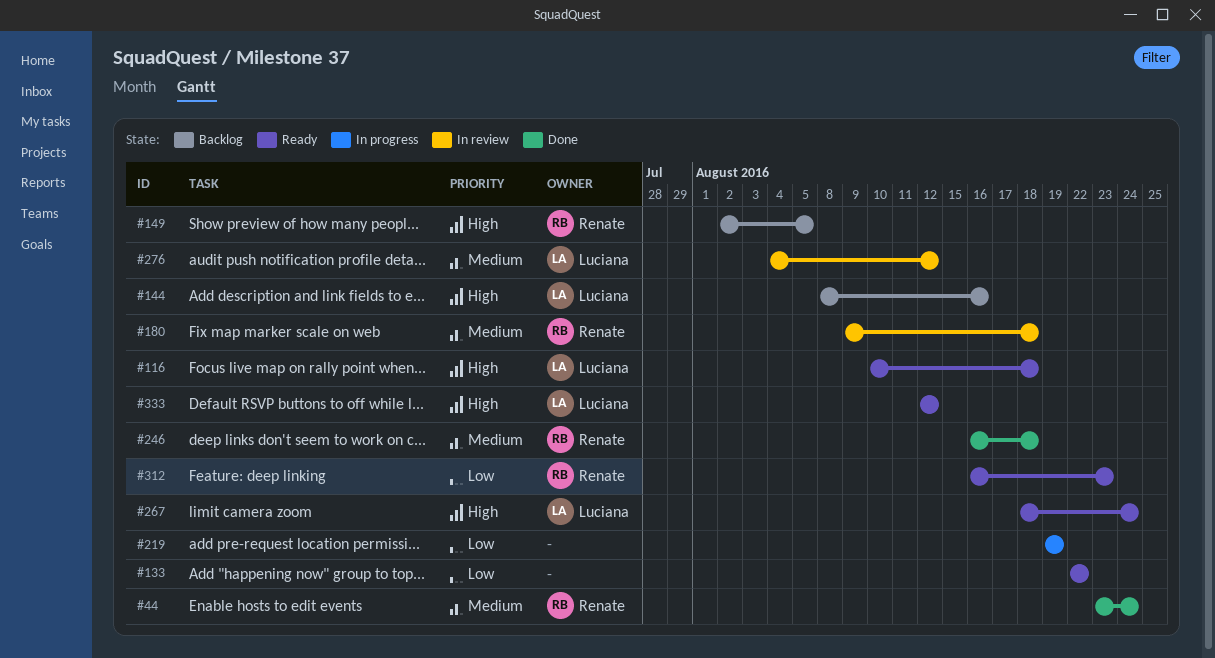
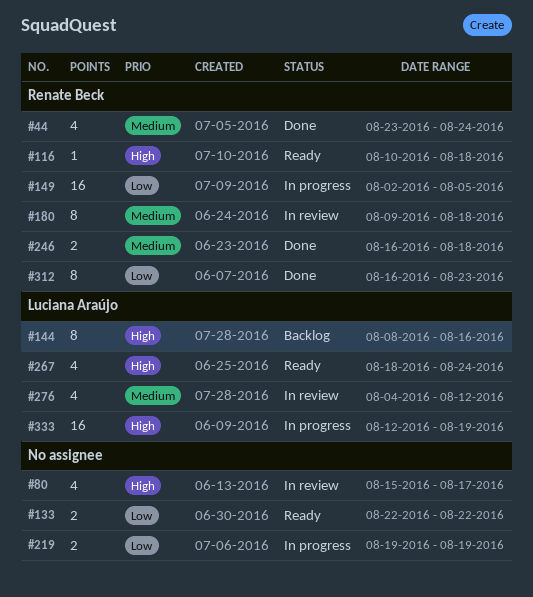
#80: none -> present
#116, owner: Luciana Araújo -> Renate Beck
#149, status: Backlog -> In progress
#149, priority: High -> Low
#312, status: Ready -> Done
#333, status: Ready -> In progress
#333, due: Aug 12 -> Aug 19

